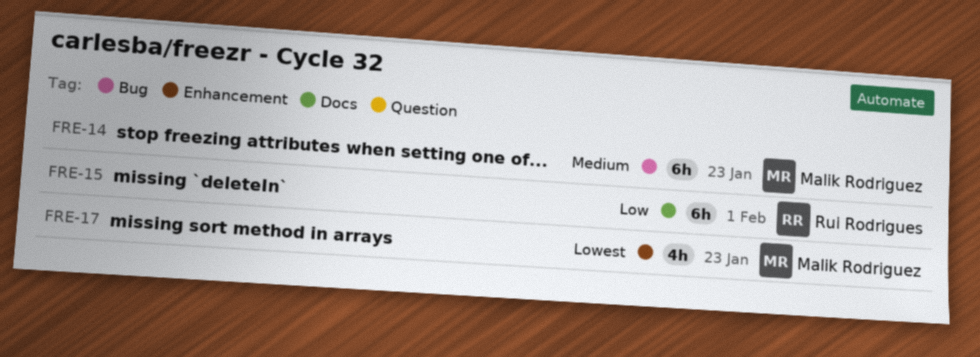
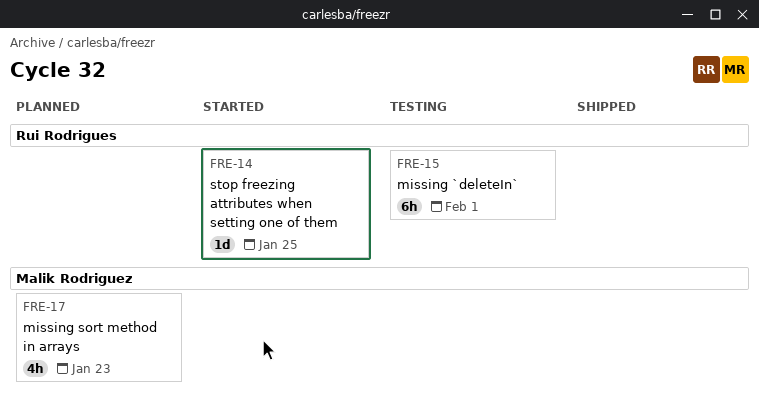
FRE-14, owner: Malik Rodriguez -> Rui Rodrigues
FRE-14, estimate: 6h -> 1d
FRE-14, due: Jan 23 -> Jan 25

